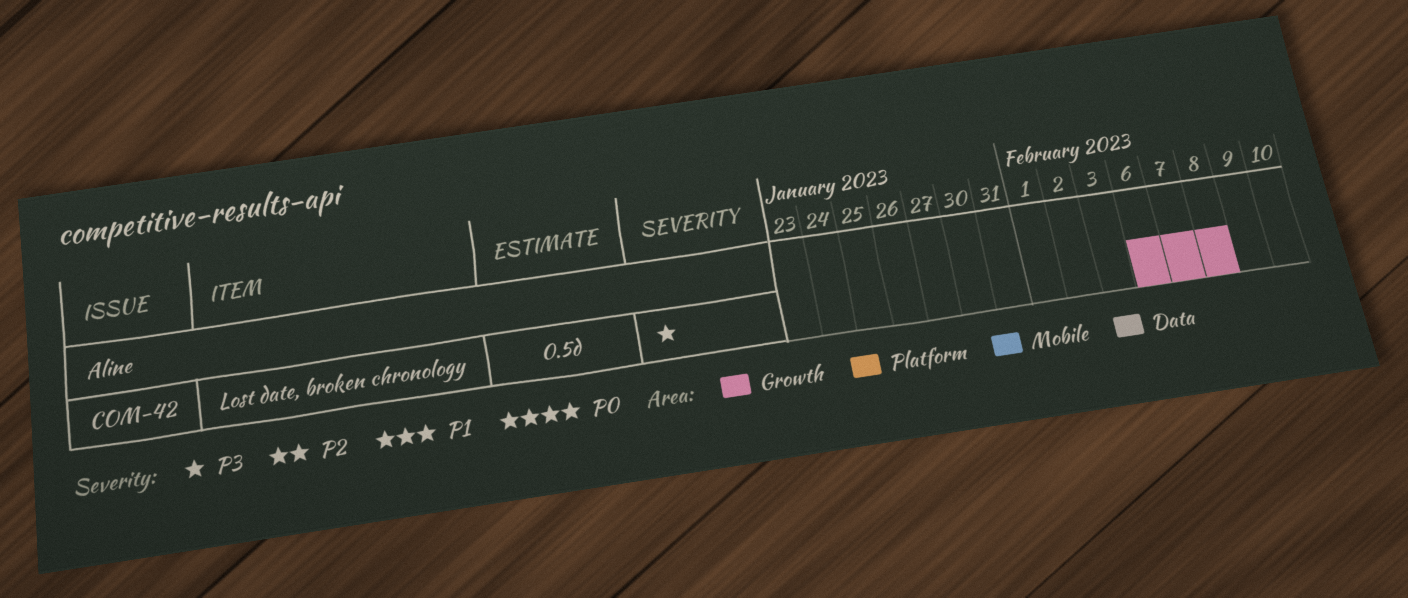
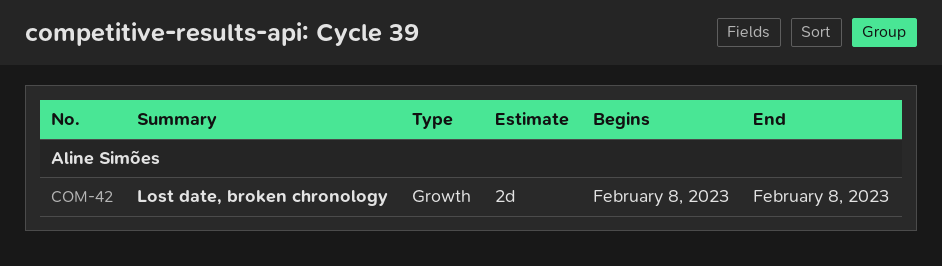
COM-42, estimate: 0.5d -> 2d
COM-42, start: Feb 6 -> Feb 8

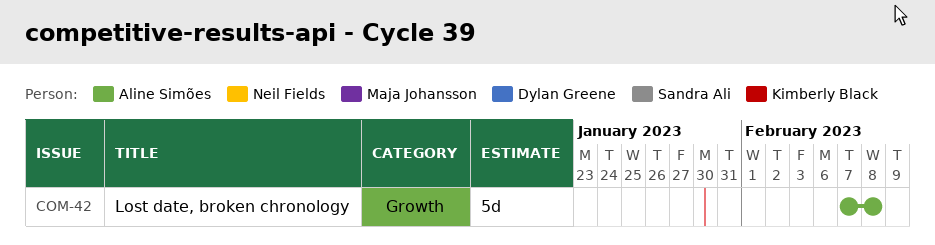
COM-42, estimate: 2d -> 5d
COM-42, start: Feb 8 -> Feb 7

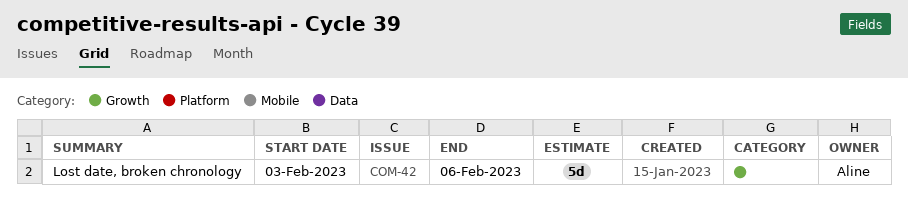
COM-42, start: Feb 7 -> Feb 3
COM-42, due: Feb 8 -> Feb 6

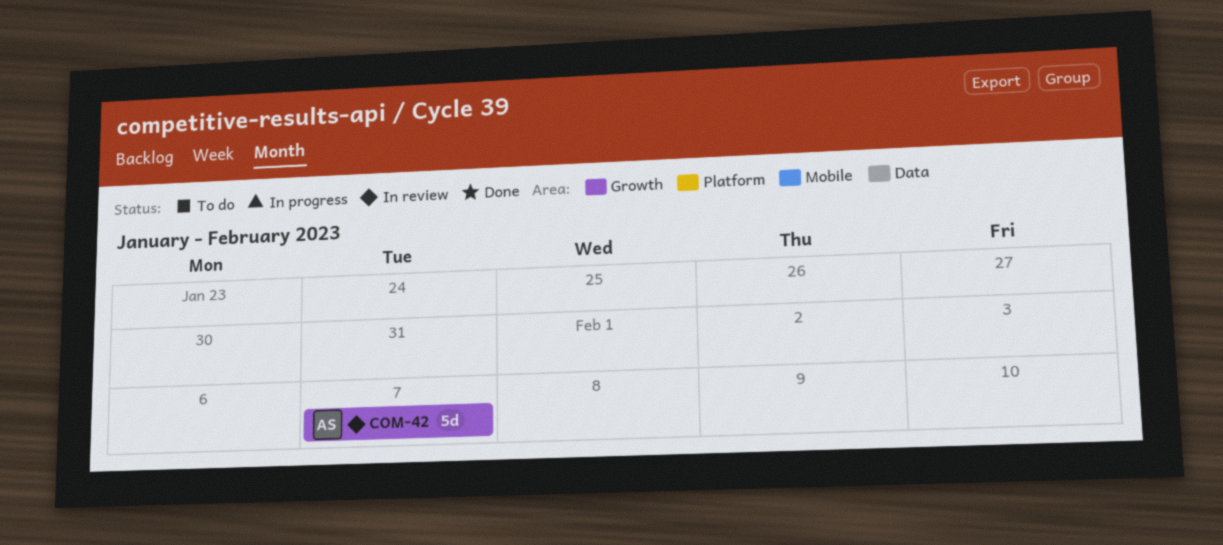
COM-42, start: Feb 3 -> Feb 7
COM-42, due: Feb 6 -> Feb 7

